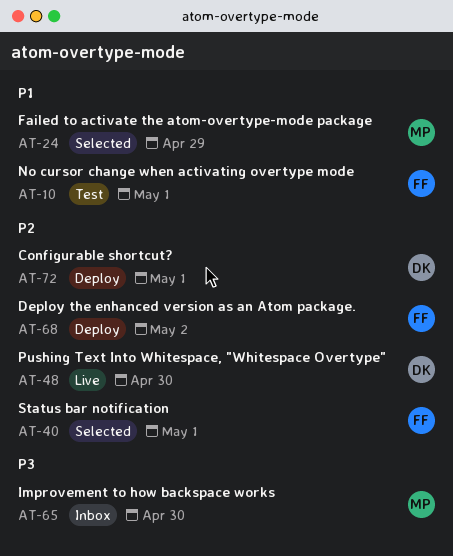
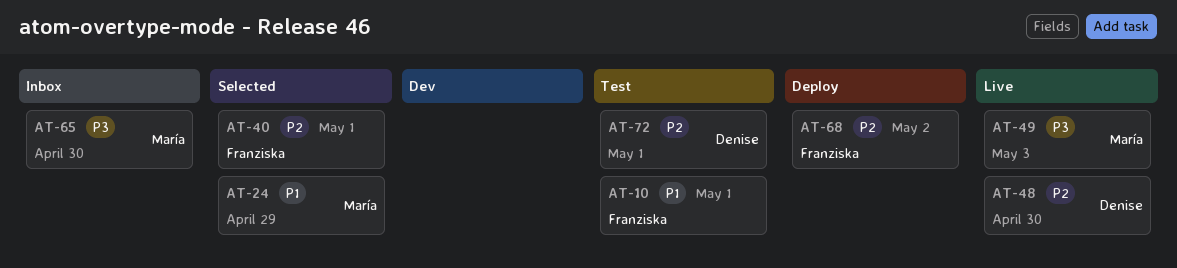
AT-49: none -> present
AT-72, status: Deploy -> Test

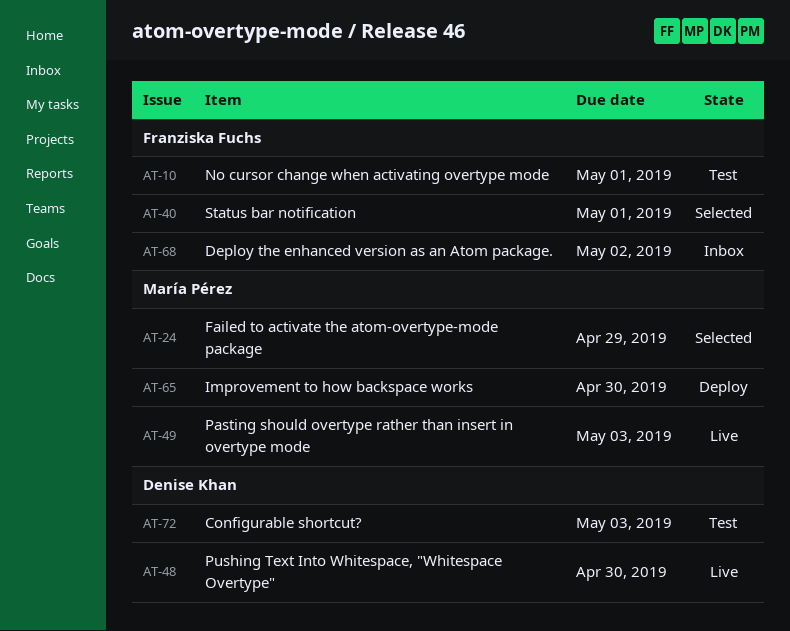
AT-65, status: Inbox -> Deploy
AT-68, status: Deploy -> Inbox
AT-72, due: May 1 -> May 3

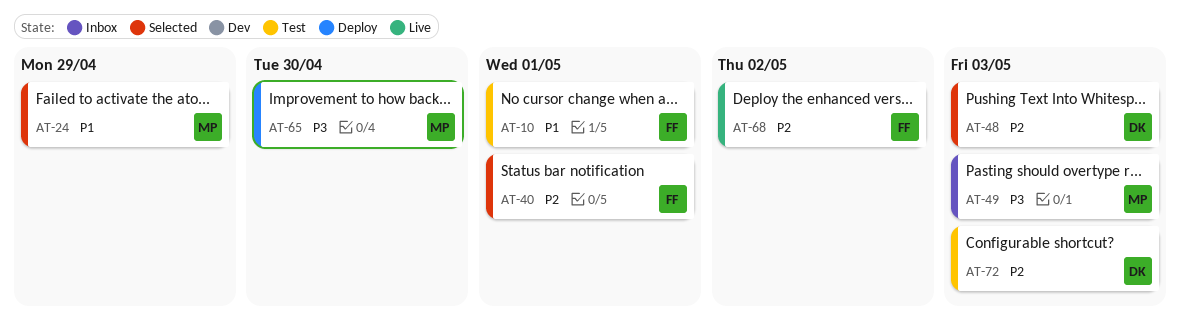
AT-48, status: Live -> Selected
AT-48, due: Apr 30 -> May 3
AT-49, status: Live -> Inbox
AT-68, status: Inbox -> Live

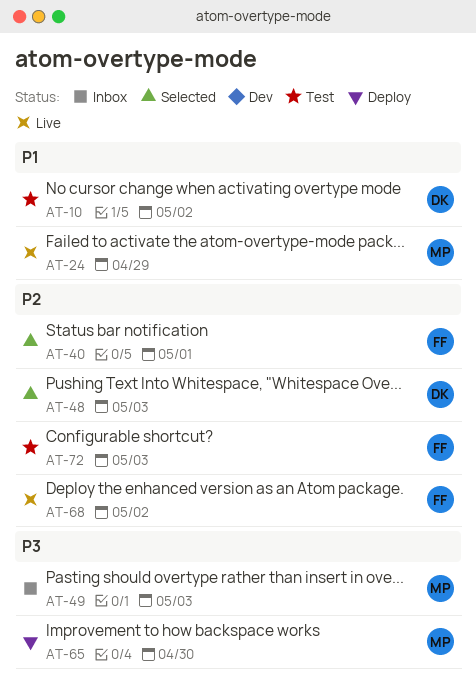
AT-10, owner: FF -> DK
AT-10, due: May 1 -> May 2
AT-24, status: Selected -> Live
AT-72, owner: DK -> FF

